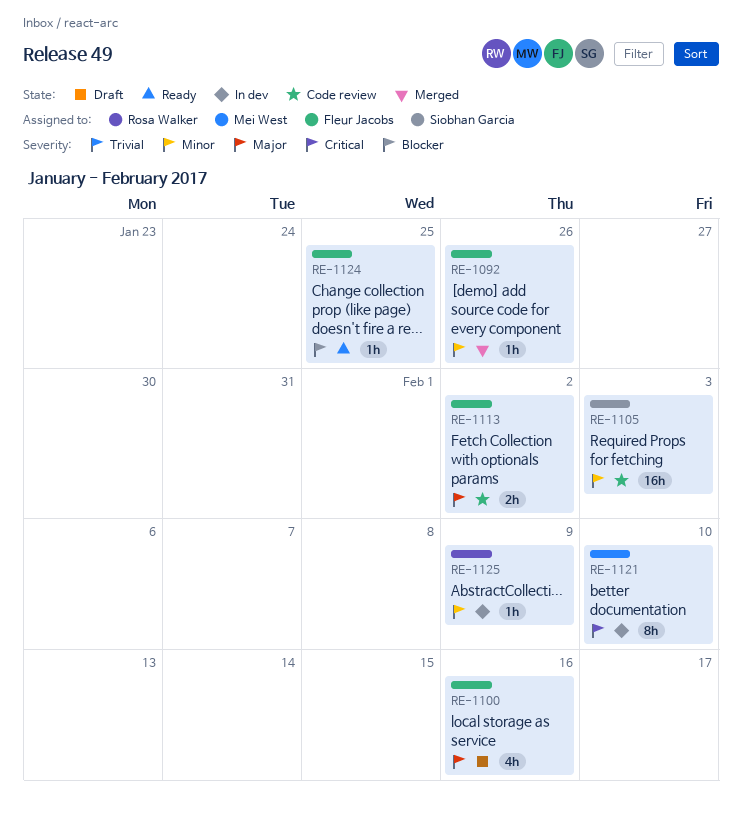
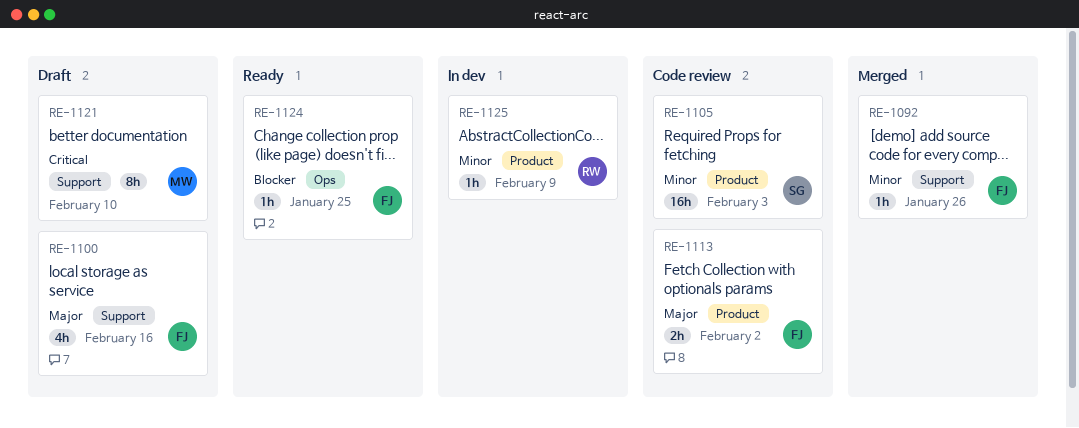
RE-1121, status: In dev -> Draft

